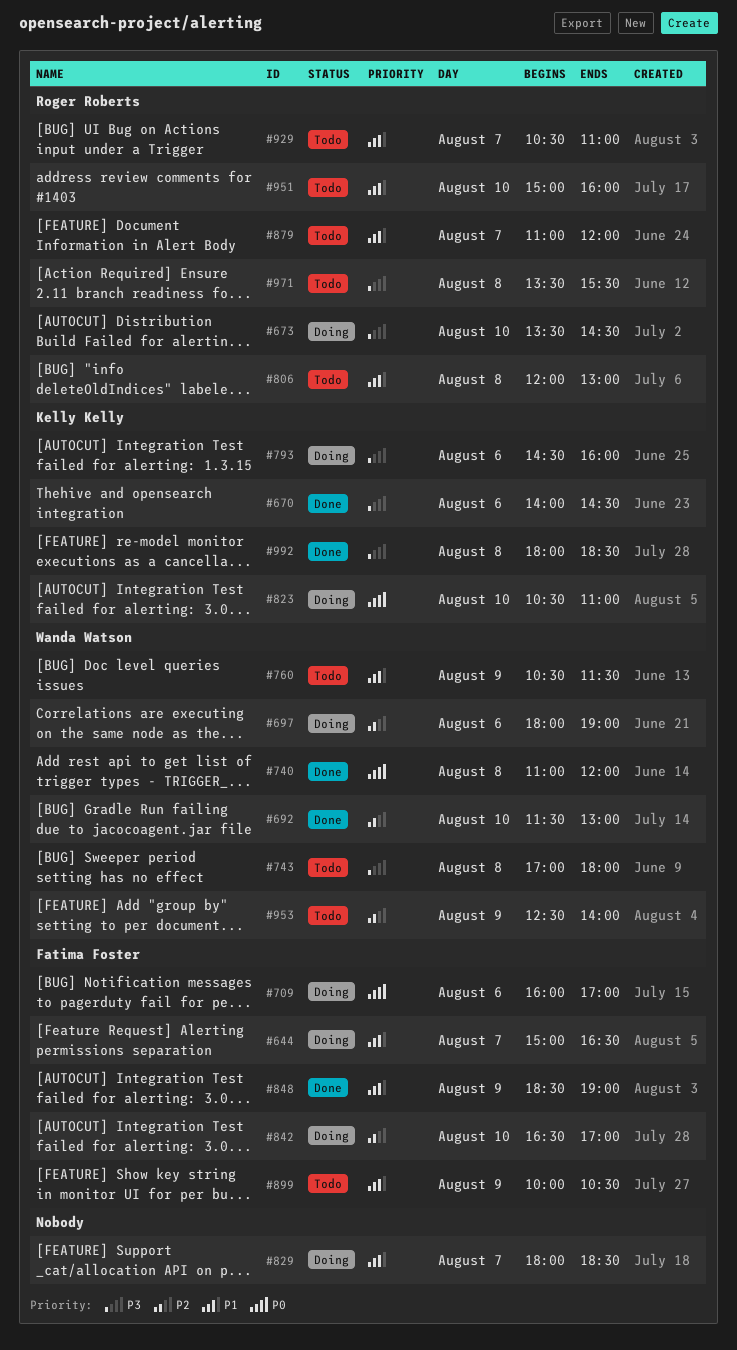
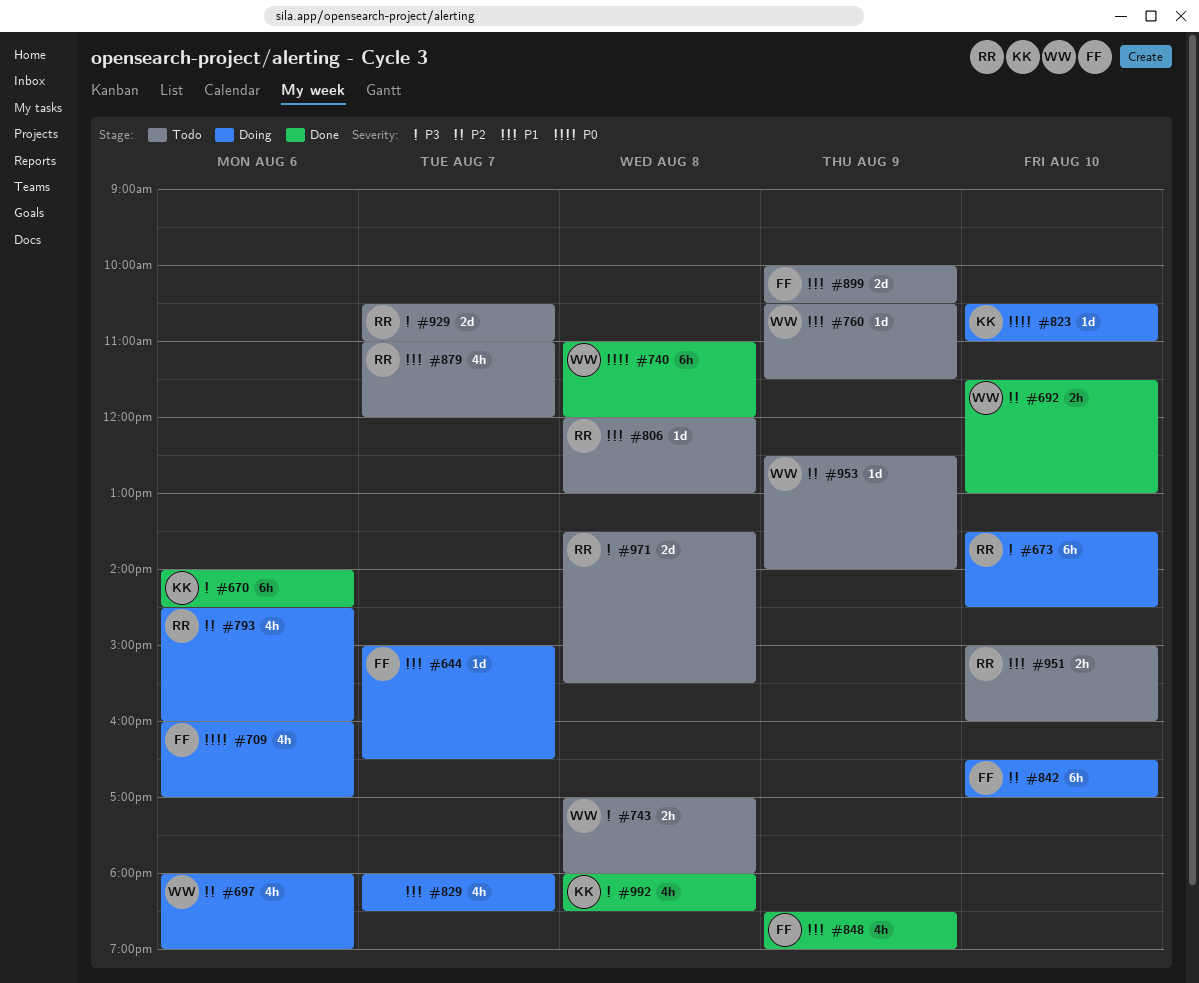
#793, owner: Kelly Kelly -> Roger Roberts
#793, priority: P3 -> P2
#929, priority: P1 -> P3

